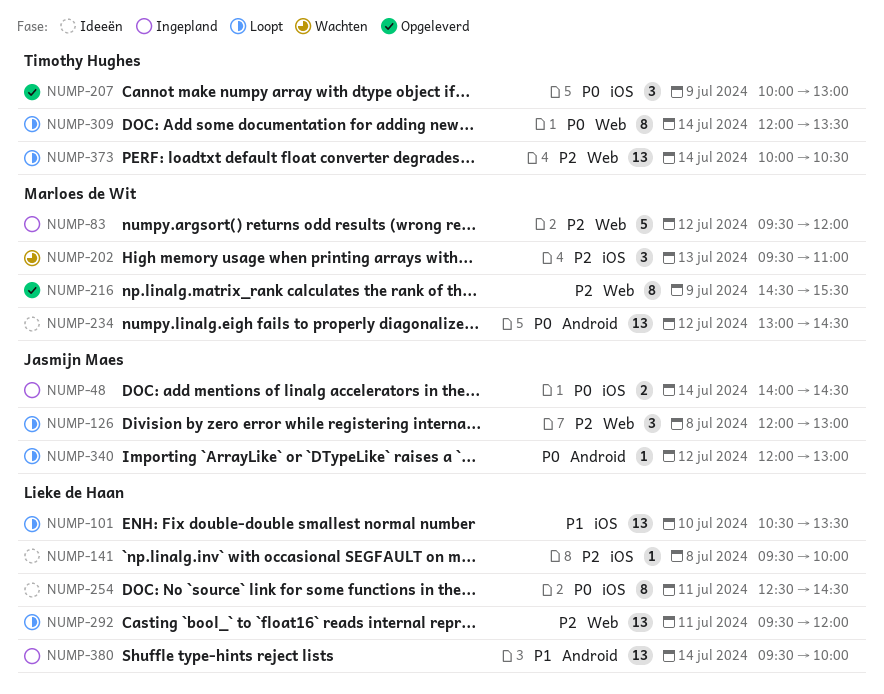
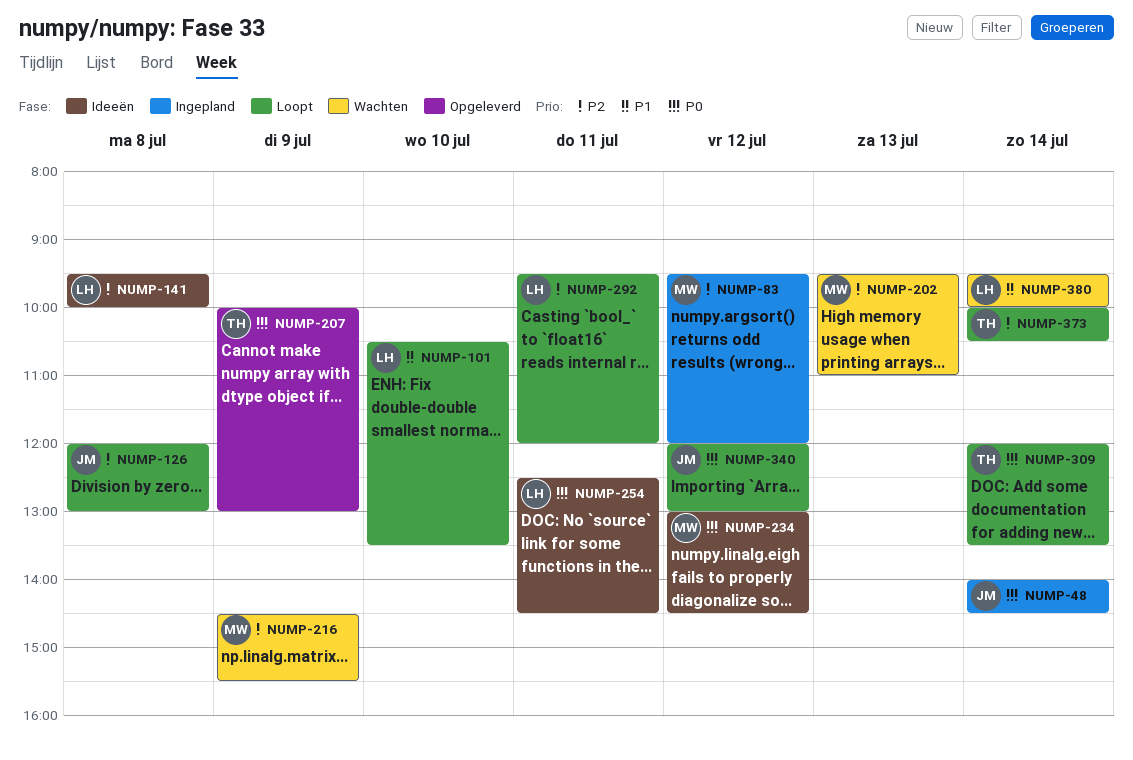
NUMP-216, status: Opgeleverd -> Wachten
NUMP-380, status: Ingepland -> Wachten

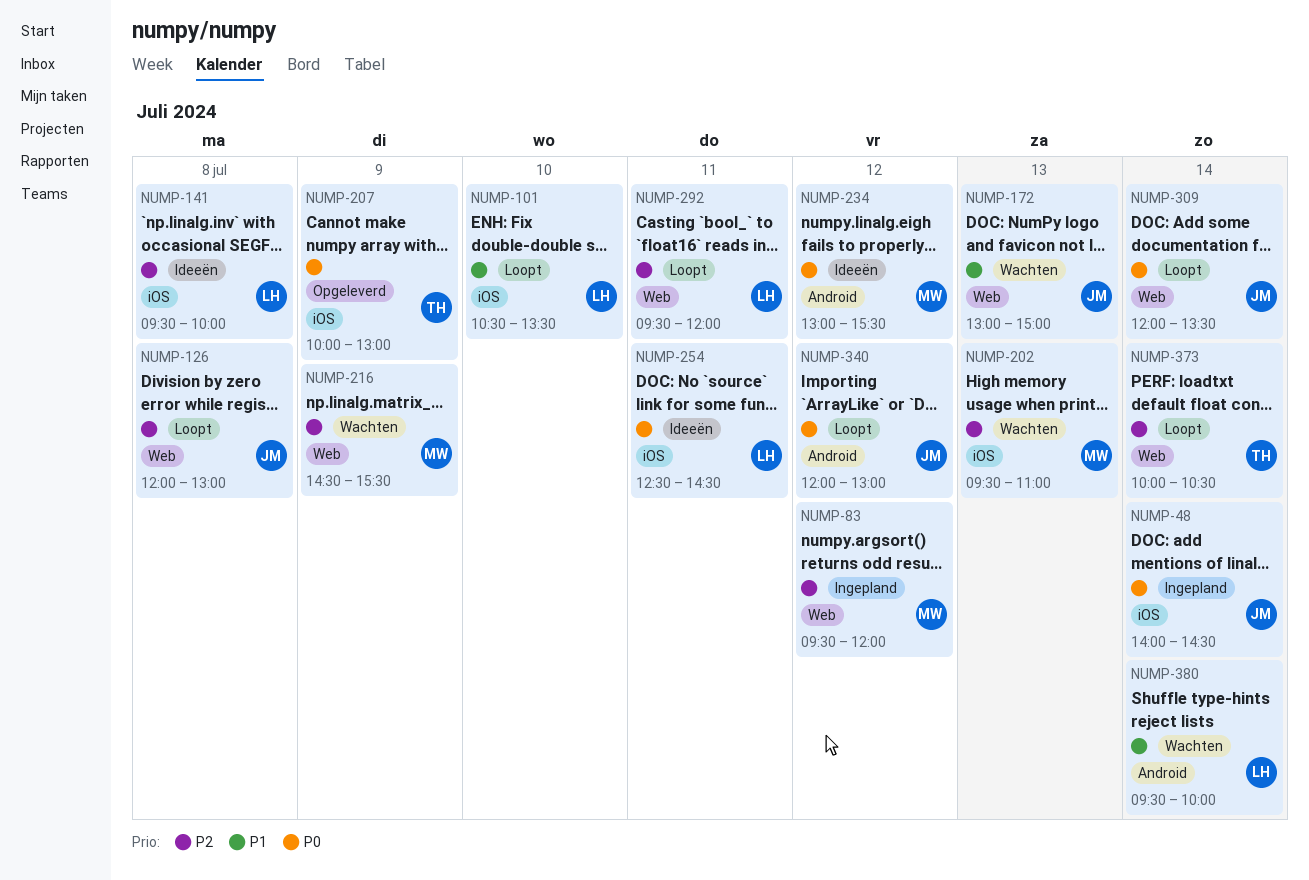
NUMP-172: none -> present
NUMP-234, ends: 14:30 -> 15:30
NUMP-309, owner: TH -> JM

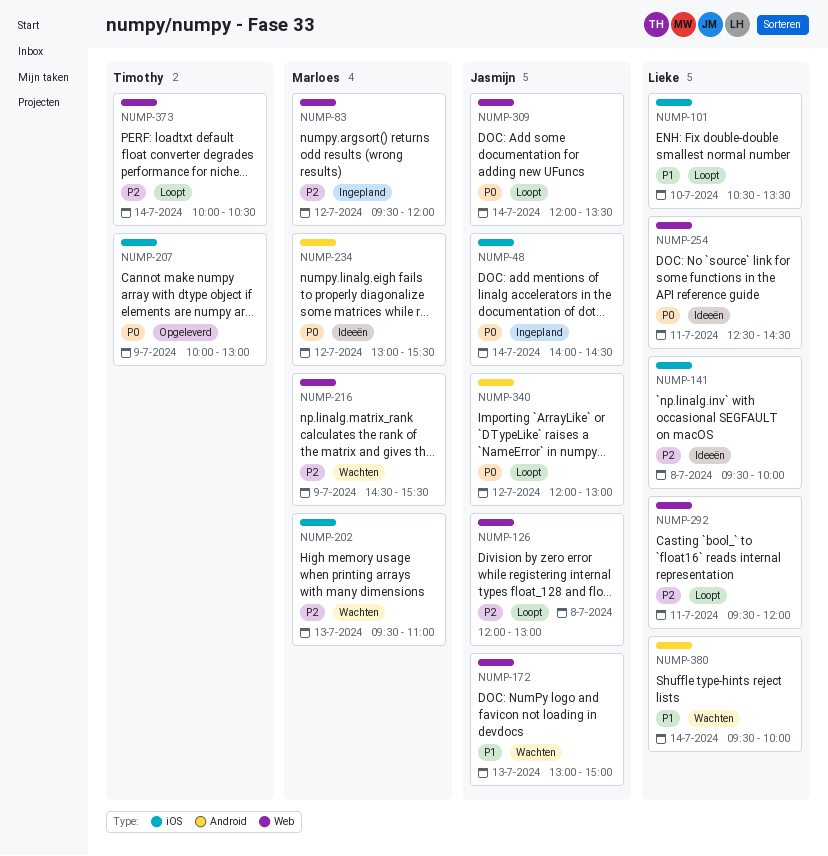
NUMP-254, label: iOS -> Web

